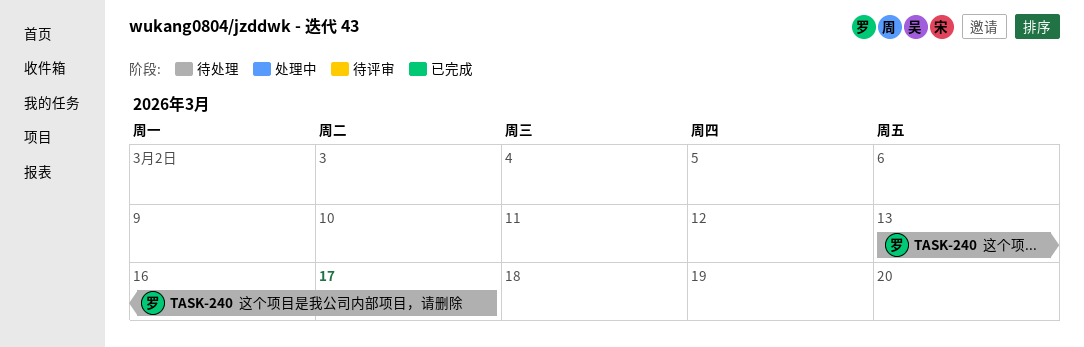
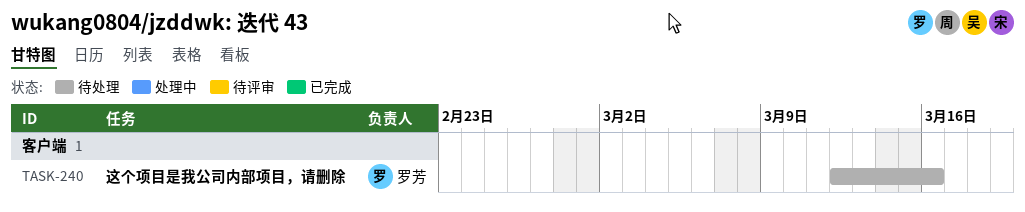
TASK-240, start: Mar 13 -> Mar 12
TASK-240, due: Mar 17 -> Mar 16

